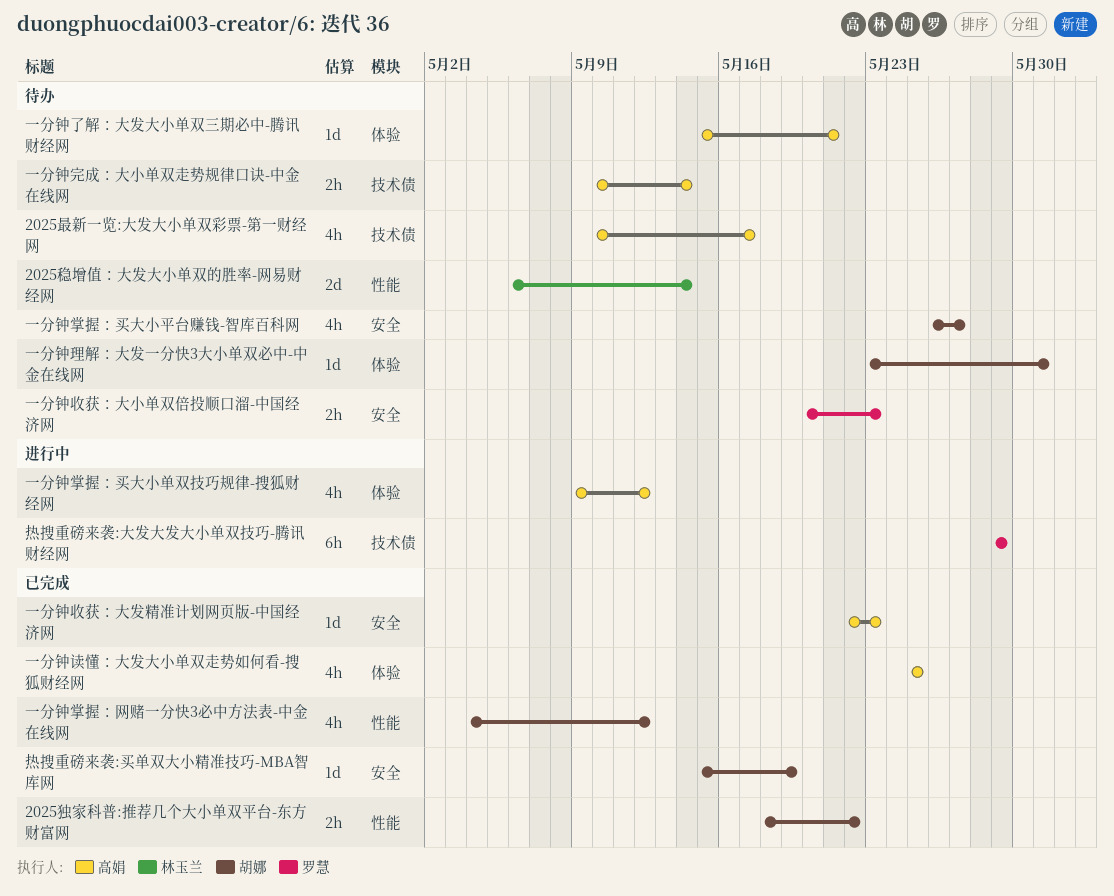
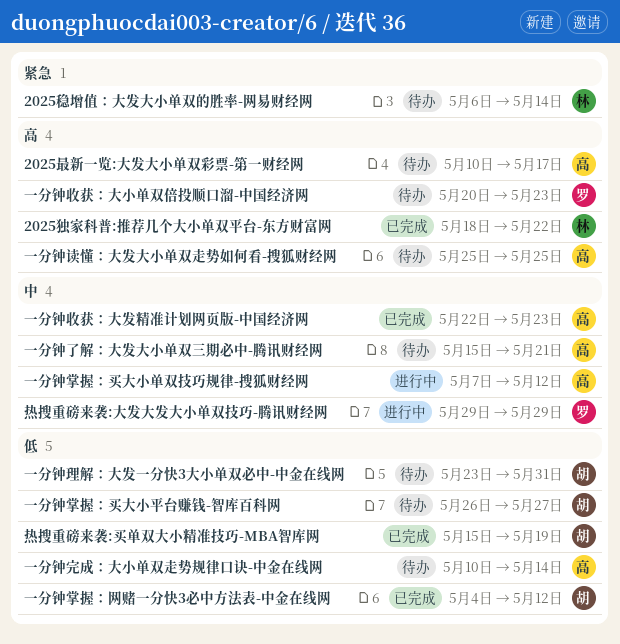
2025独家科普:推荐几个大小单双平台-东方财富网, owner: 胡娜 -> 林玉兰
一分钟掌握：买大小单双技巧规律-搜狐财经网, start: May 9 -> May 7
一分钟读懂：大发大小单双走势如何看-搜狐财经网, status: 已完成 -> 待办

